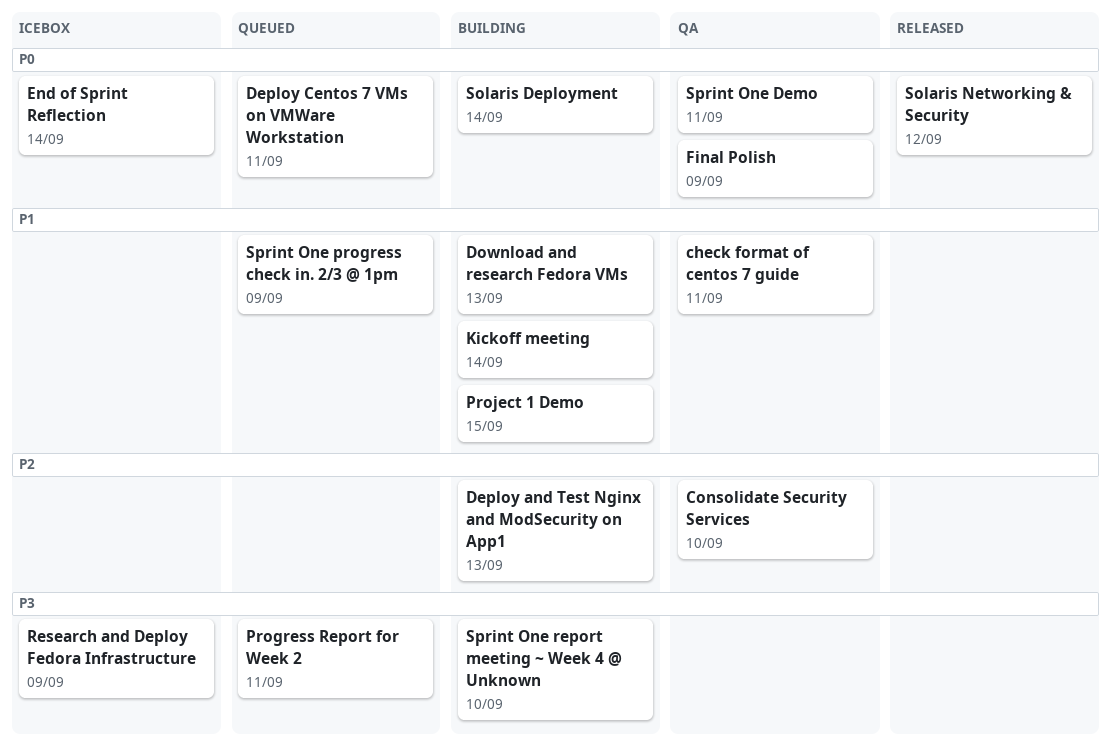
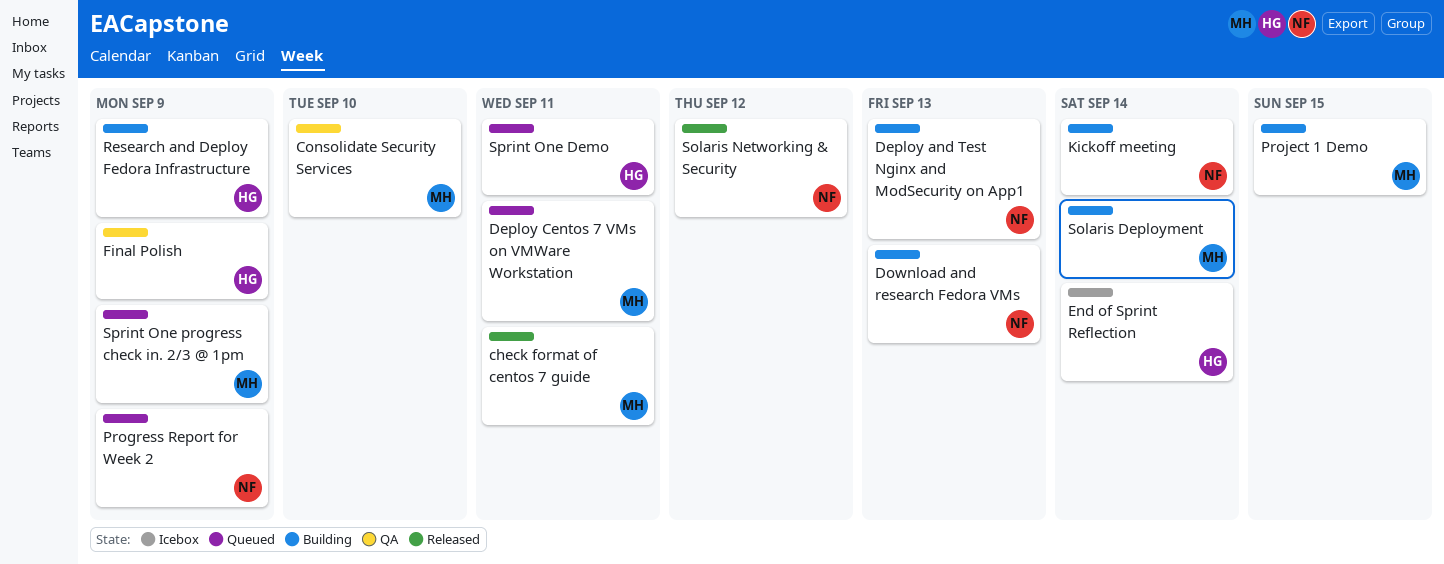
check format of centos 7 guide, status: QA -> Released
Progress Report for Week 2, due: Sep 11 -> Sep 9
Research and Deploy Fedora Infrastructure, status: Icebox -> Building
Sprint One Demo, status: QA -> Queued
Sprint One report meeting ~ Week 4 @ Unknown: present -> none

